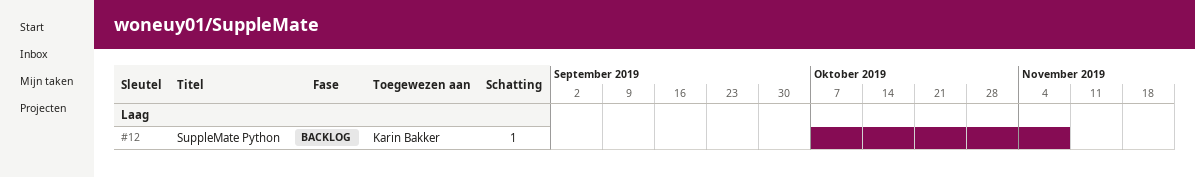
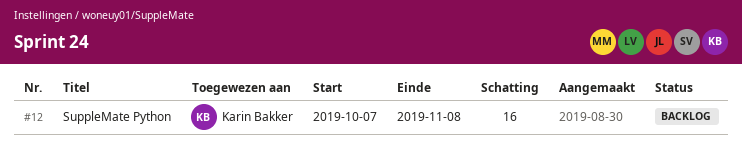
#12, estimate: 1 -> 16

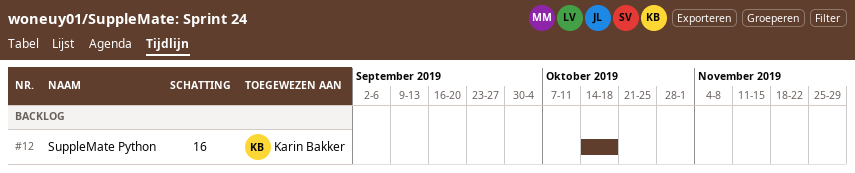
#12, start: Oct 7 -> Oct 14
#12, due: Nov 8 -> Oct 18

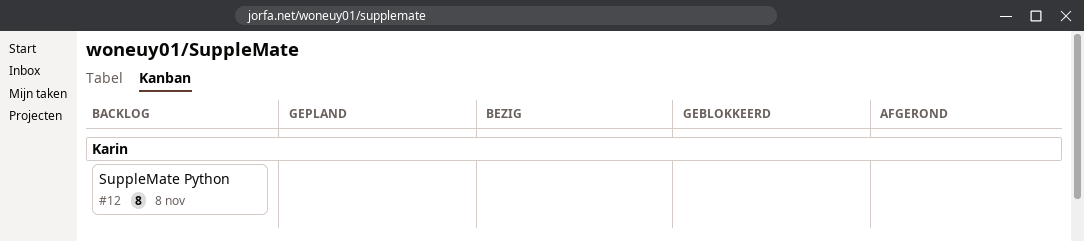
#12, estimate: 16 -> 8
#12, due: Oct 18 -> Nov 8

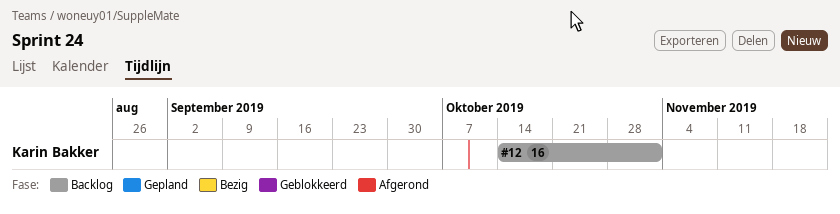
#12, estimate: 8 -> 16
#12, due: Nov 8 -> Nov 1

